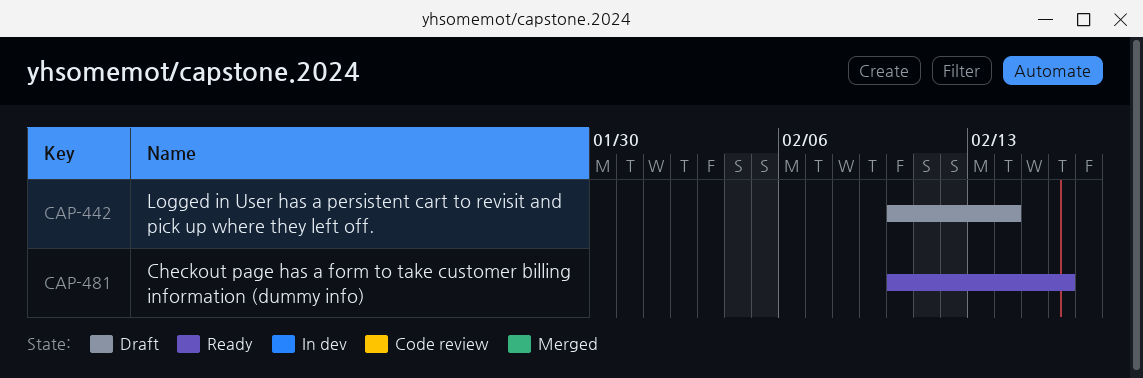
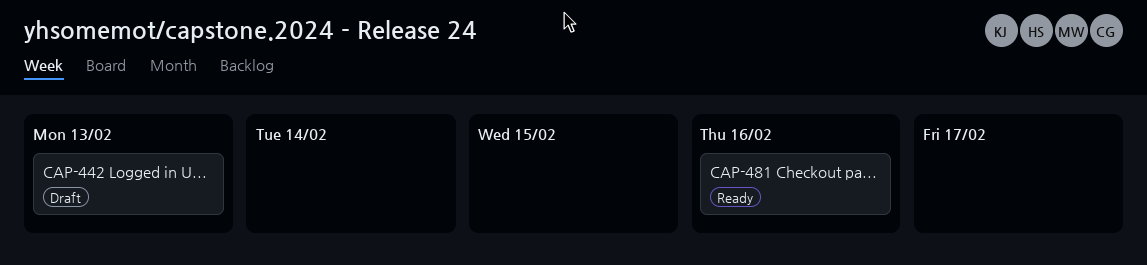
CAP-442, due: Feb 14 -> Feb 13

